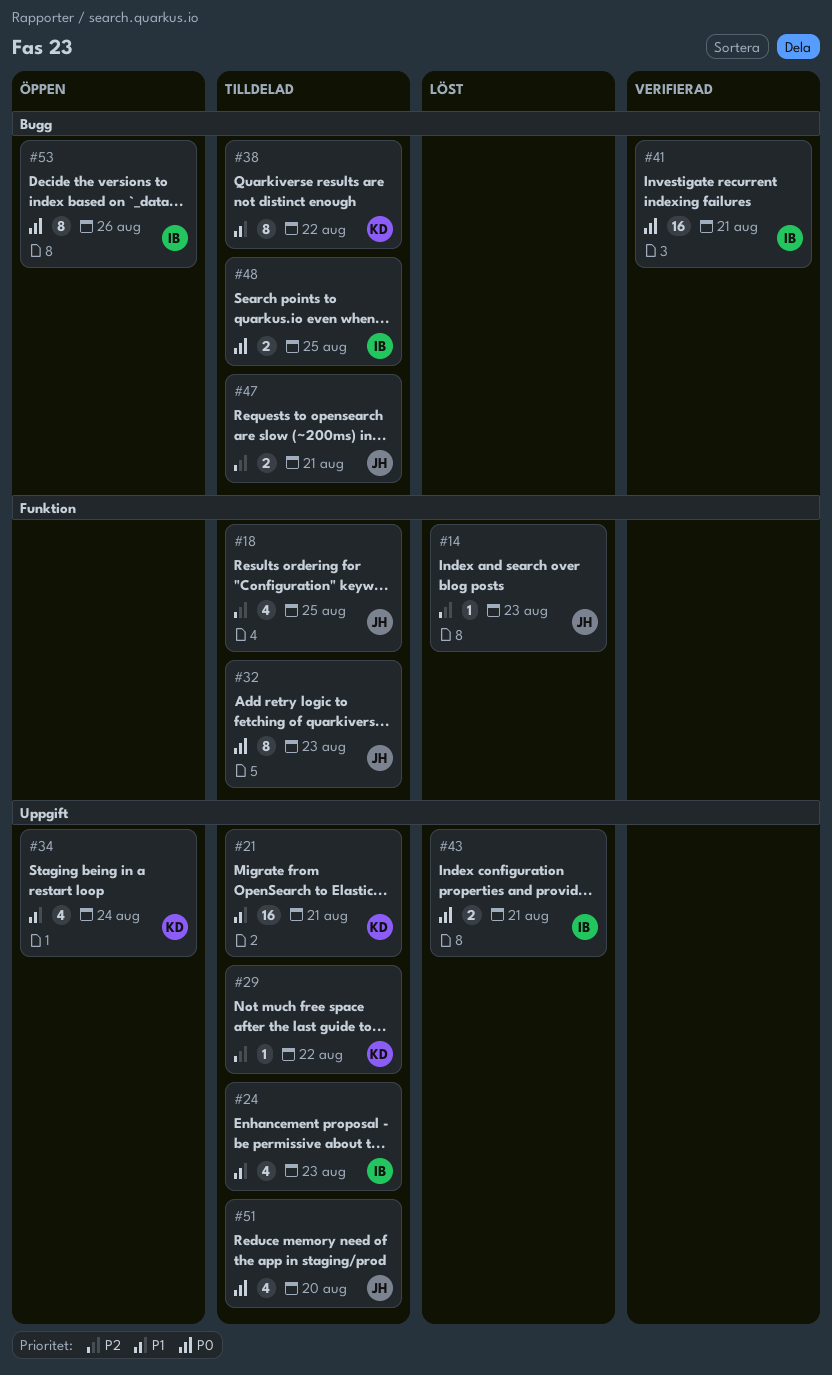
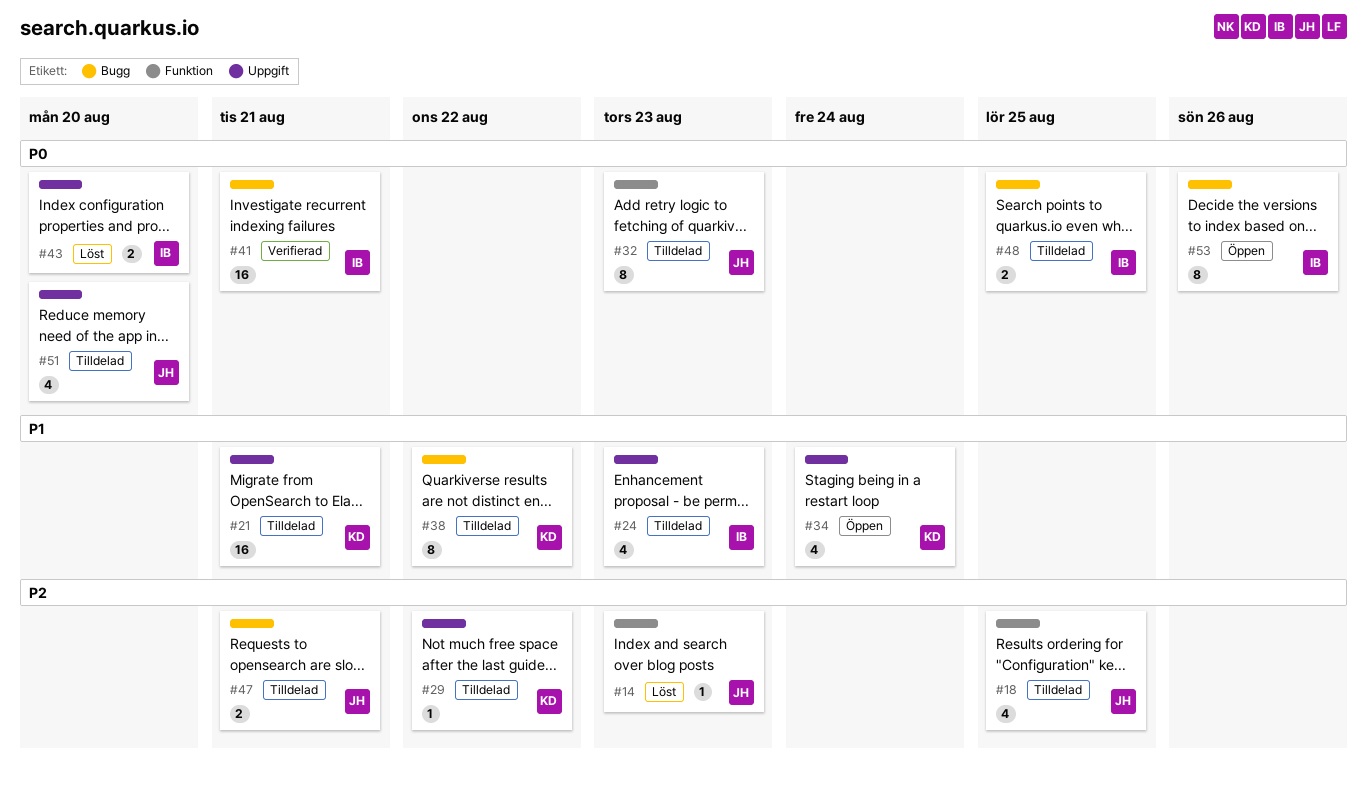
#43, due: Aug 21 -> Aug 20

